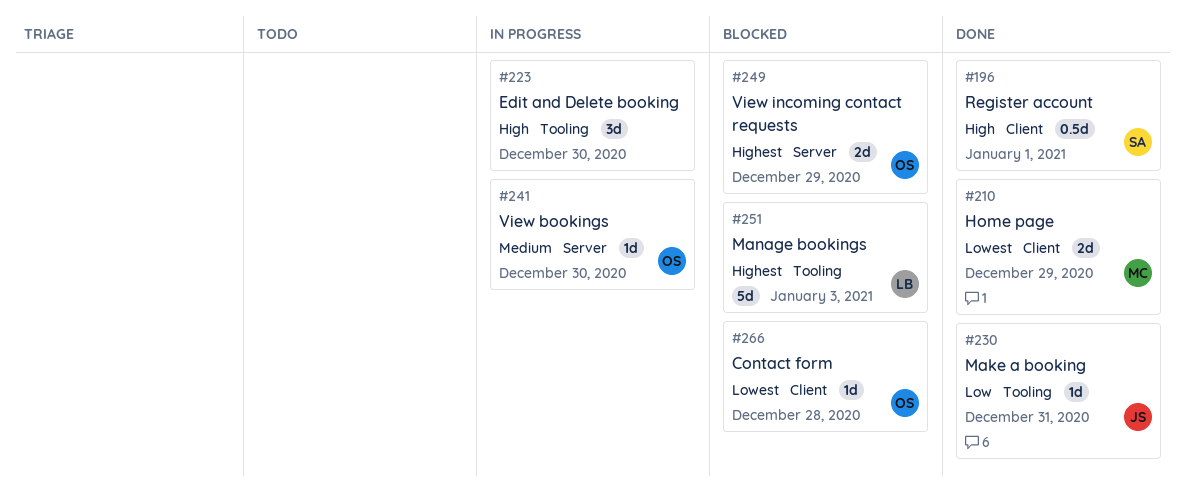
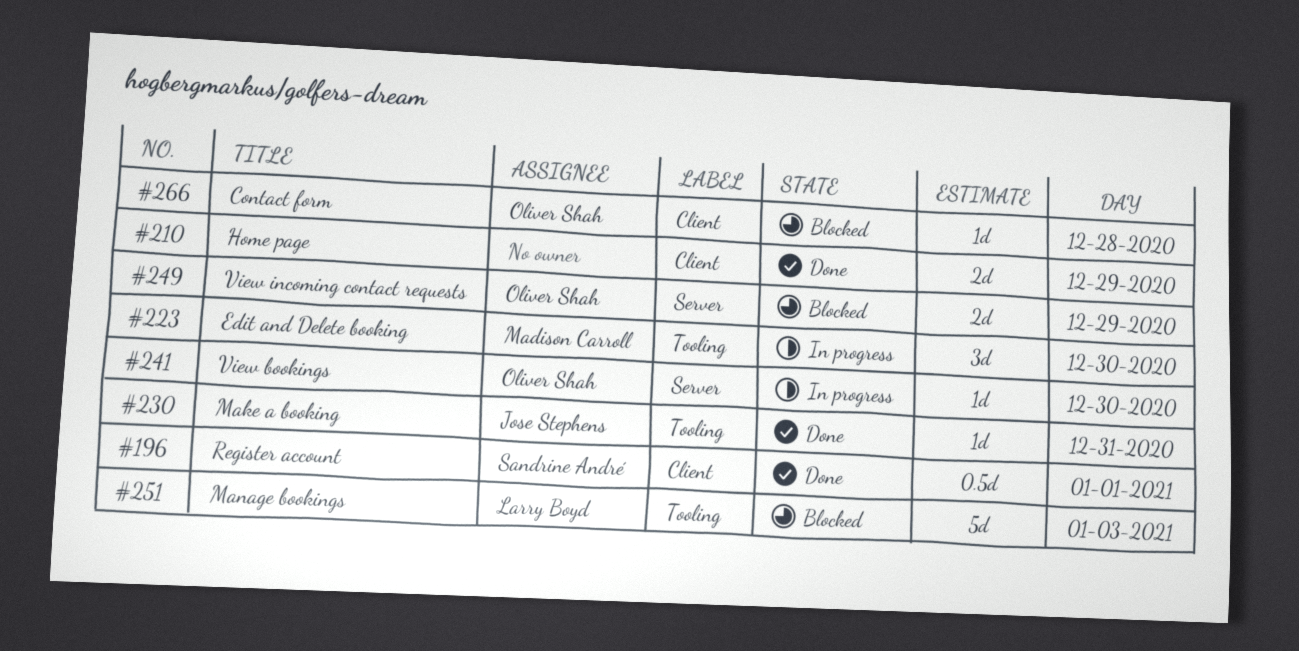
#210, owner: Madison Carroll -> none
#223, owner: none -> Madison Carroll

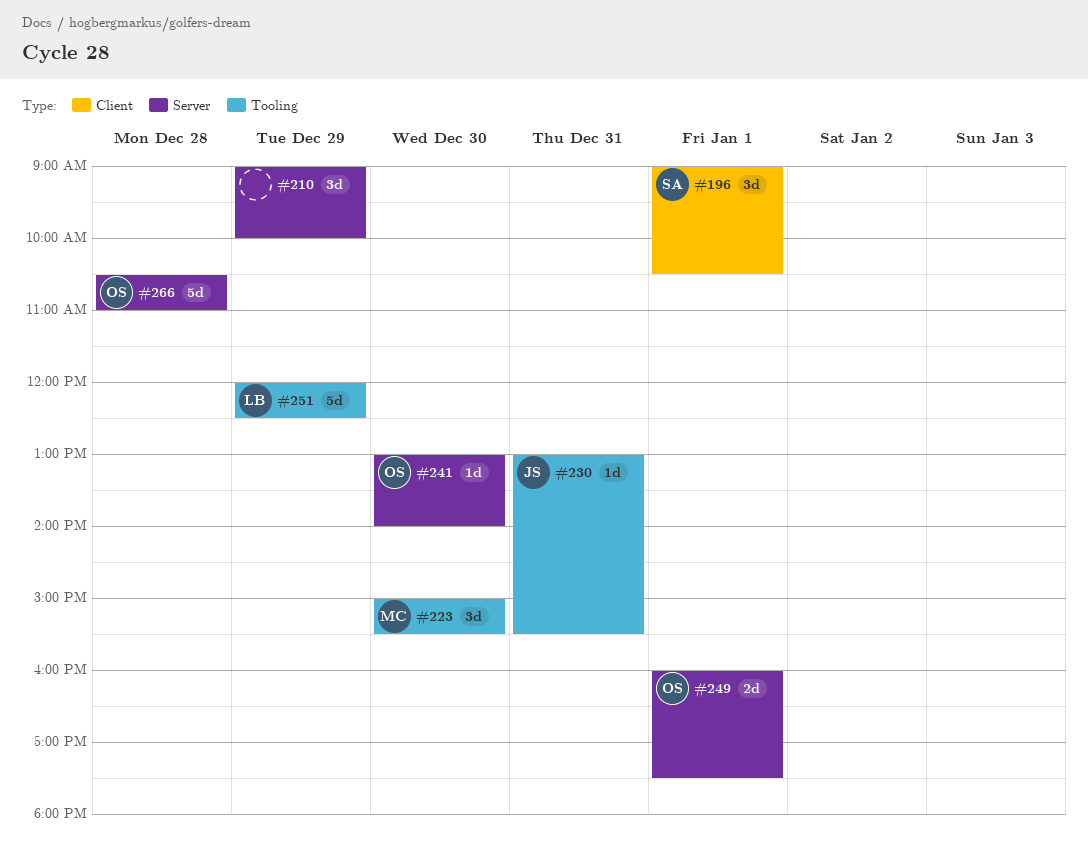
#196, estimate: 0.5d -> 3d
#210, label: Client -> Server
#210, estimate: 2d -> 3d
#249, day: Dec 29 -> Jan 1
#251, day: Jan 3 -> Dec 29
#266, label: Client -> Server
#266, estimate: 1d -> 5d

